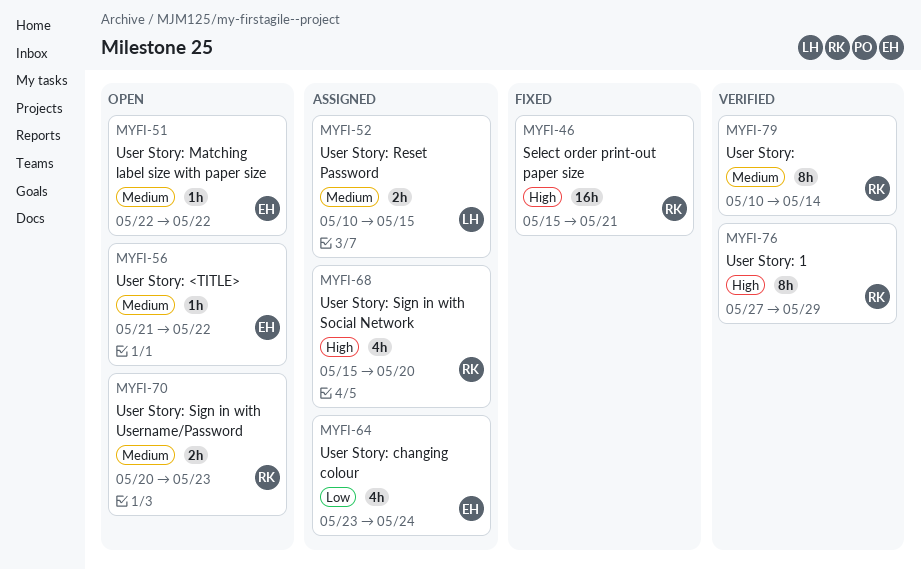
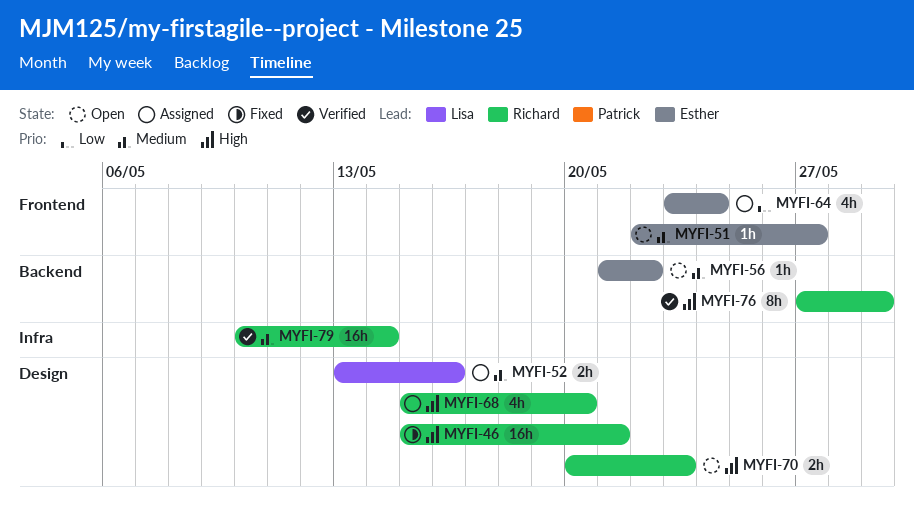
MYFI-51, due: May 22 -> May 27
MYFI-52, start: May 10 -> May 13
MYFI-52, due: May 15 -> May 16
MYFI-70, priority: Medium -> High
MYFI-79, estimate: 8h -> 16h

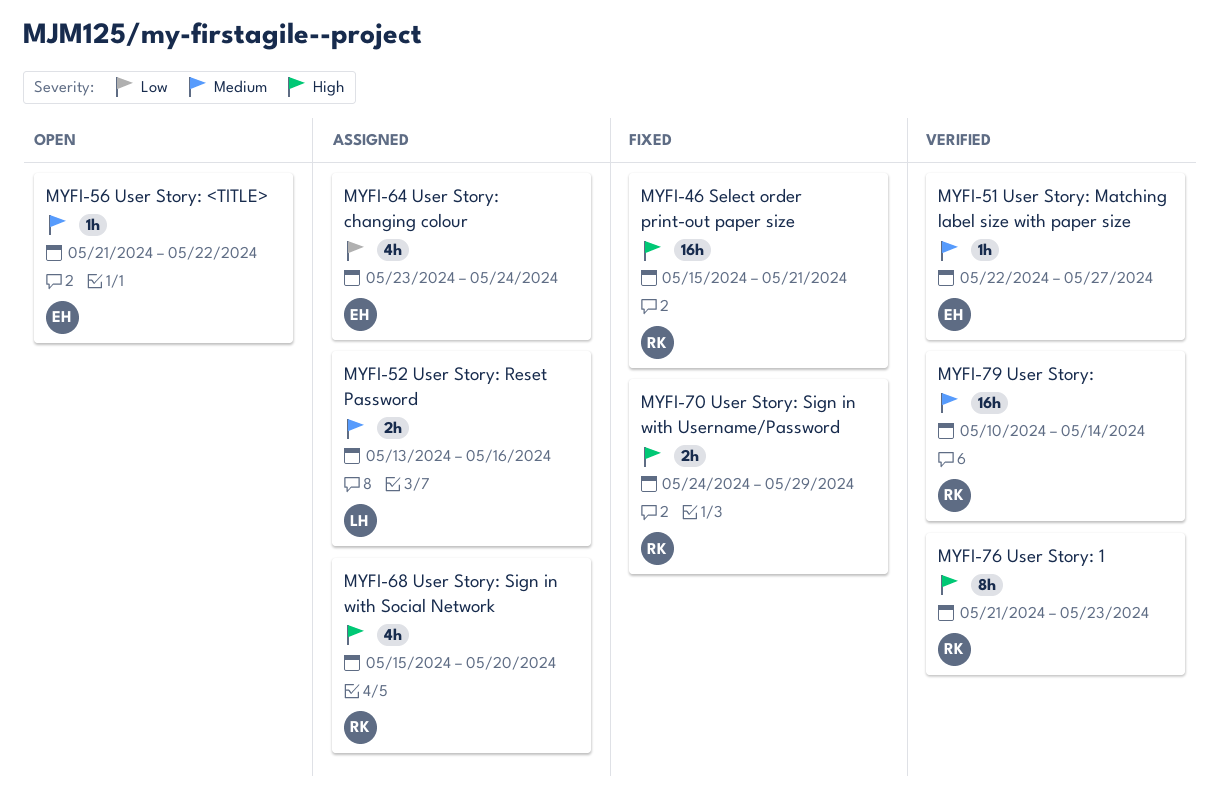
MYFI-51, status: Open -> Verified
MYFI-70, status: Open -> Fixed
MYFI-70, start: May 20 -> May 24
MYFI-70, due: May 23 -> May 29
MYFI-76, start: May 27 -> May 21
MYFI-76, due: May 29 -> May 23

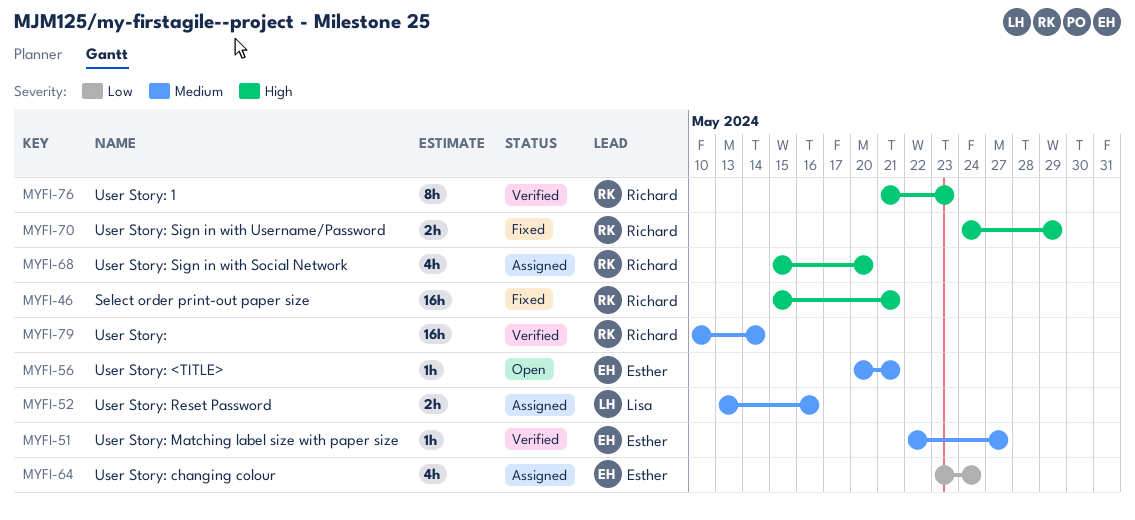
MYFI-56, start: May 21 -> May 20
MYFI-56, due: May 22 -> May 21

